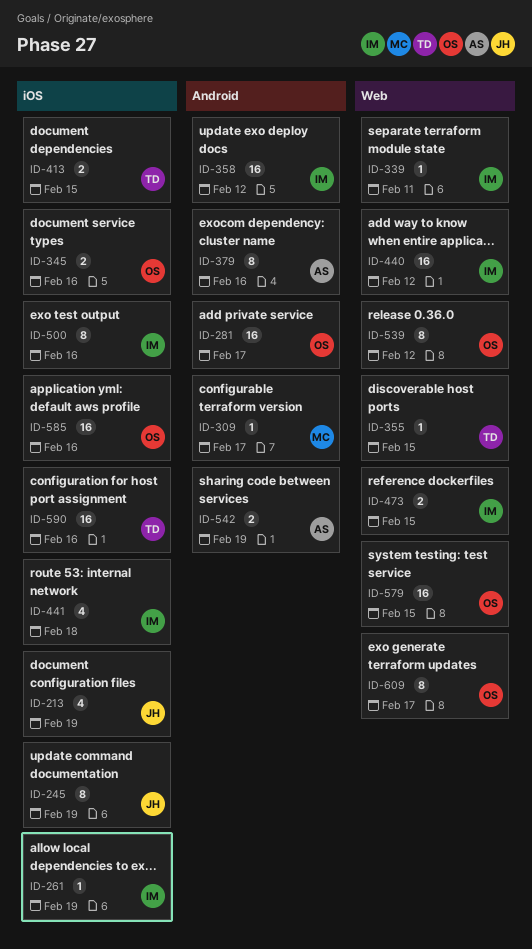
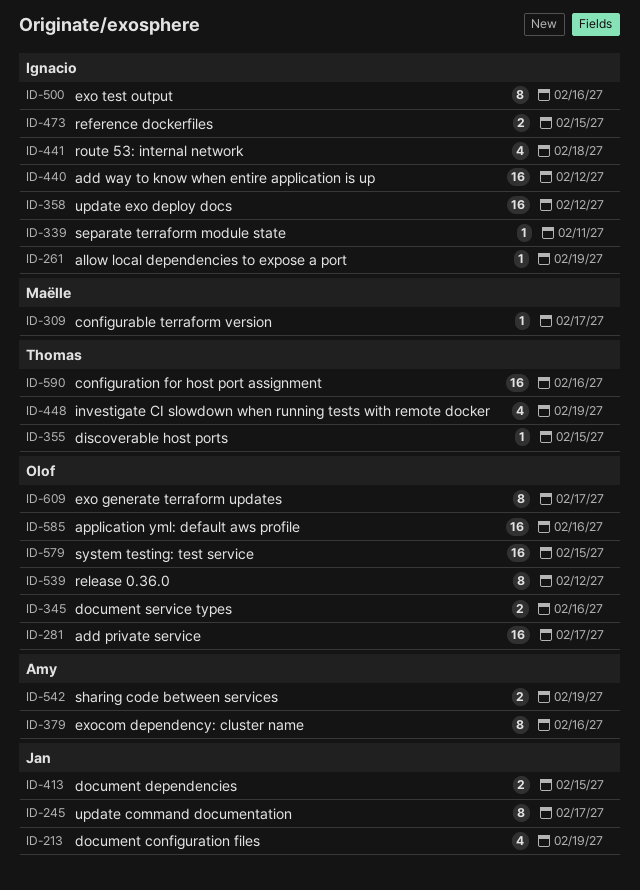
ID-245, due: Feb 19 -> Feb 17
ID-413, owner: Thomas -> Jan
ID-448: none -> present

